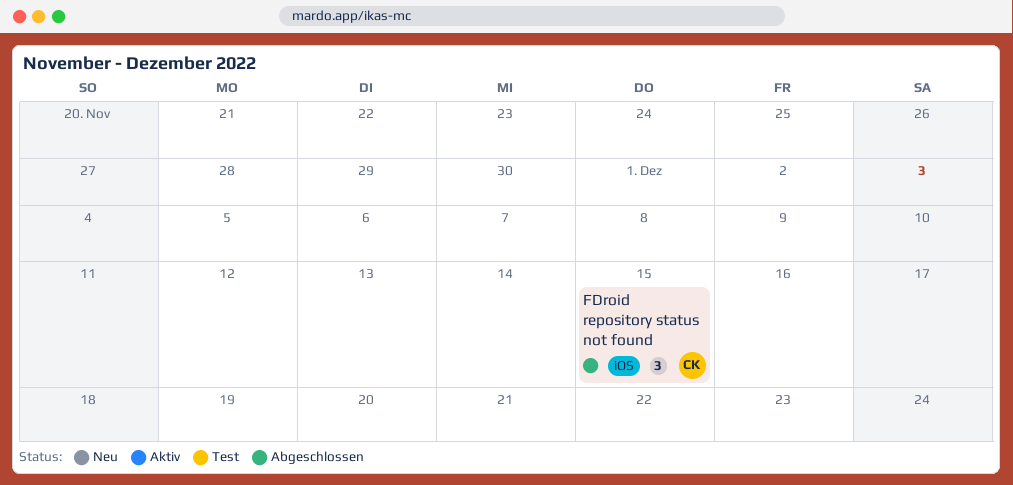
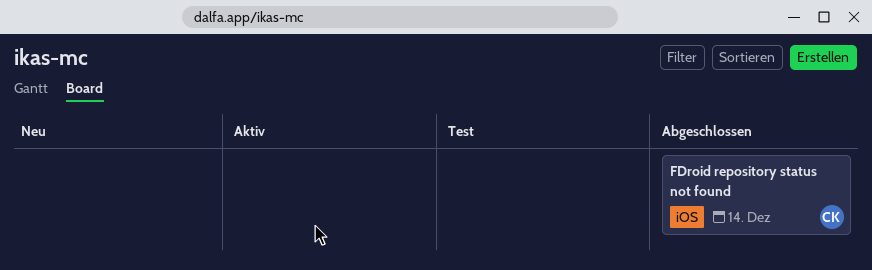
FDroid repository status not found, due: Dec 15 -> Dec 14

